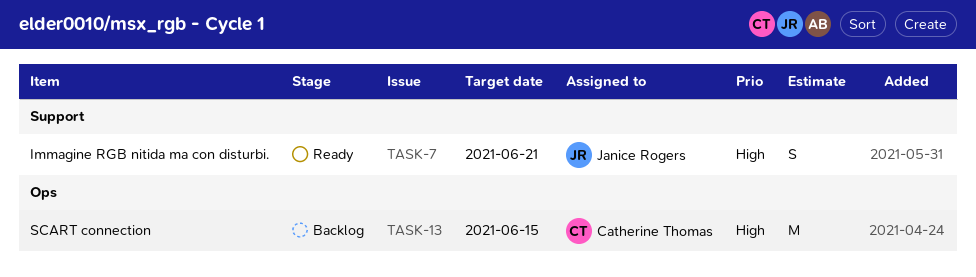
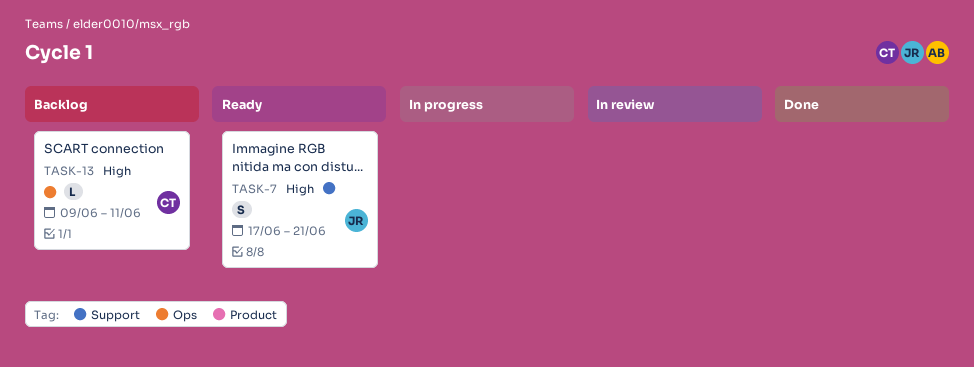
TASK-13, estimate: M -> L
TASK-13, due: Jun 15 -> Jun 11

